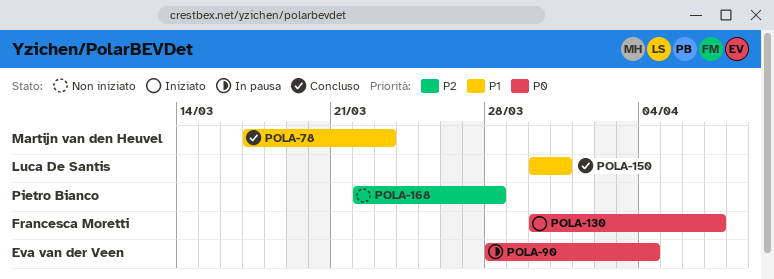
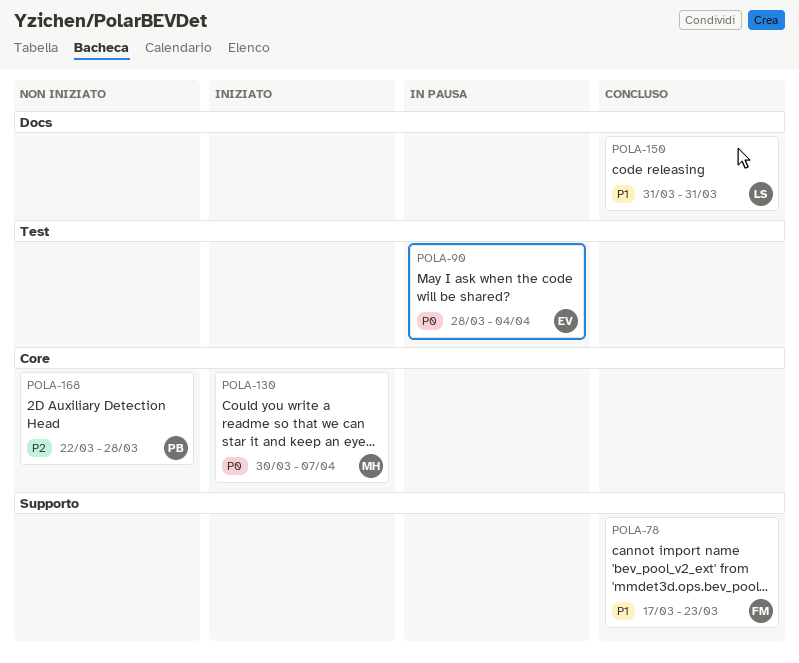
POLA-78, owner: Martijn van den Heuvel -> Francesca Moretti
POLA-130, owner: Francesca Moretti -> Martijn van den Heuvel
POLA-150, start: Mar 30 -> Mar 31

